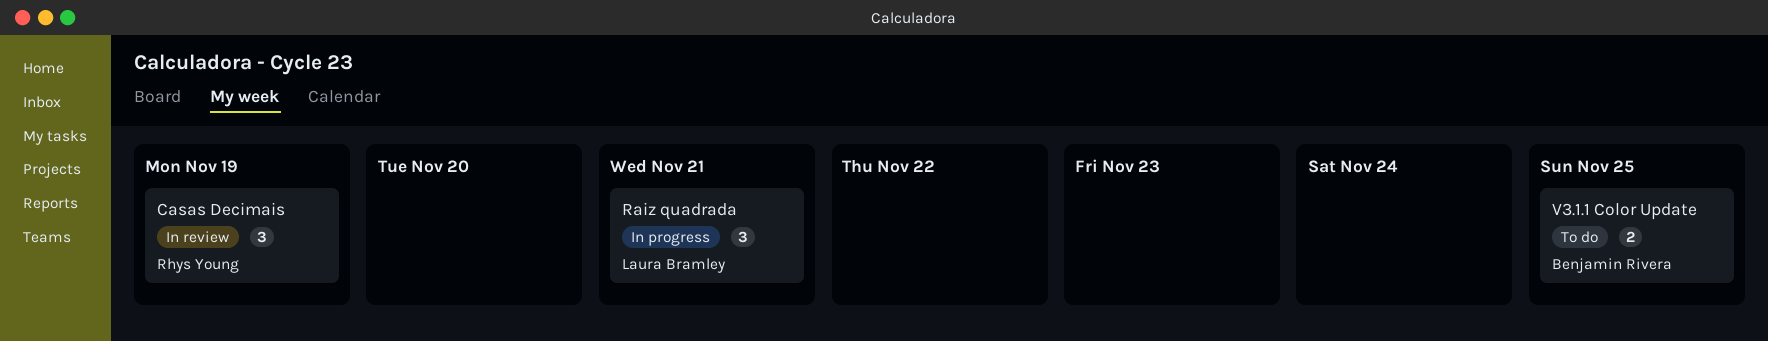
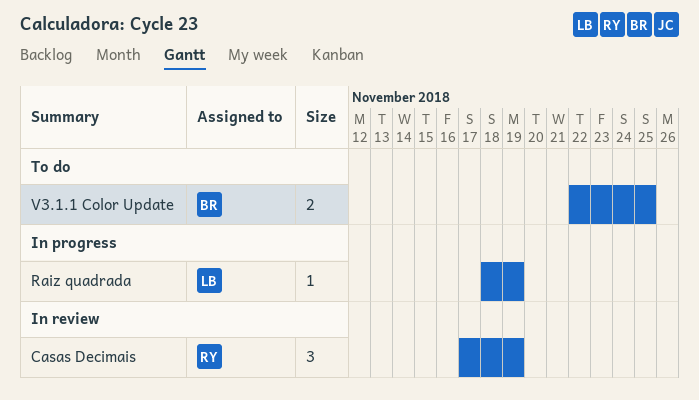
Raiz quadrada, estimate: 3 -> 1
Raiz quadrada, due: Nov 21 -> Nov 19

